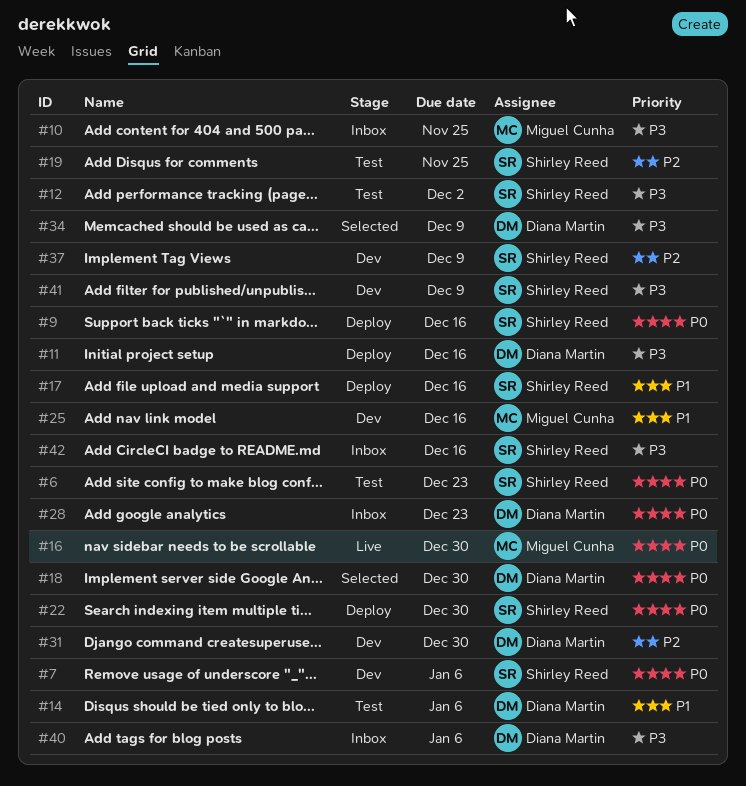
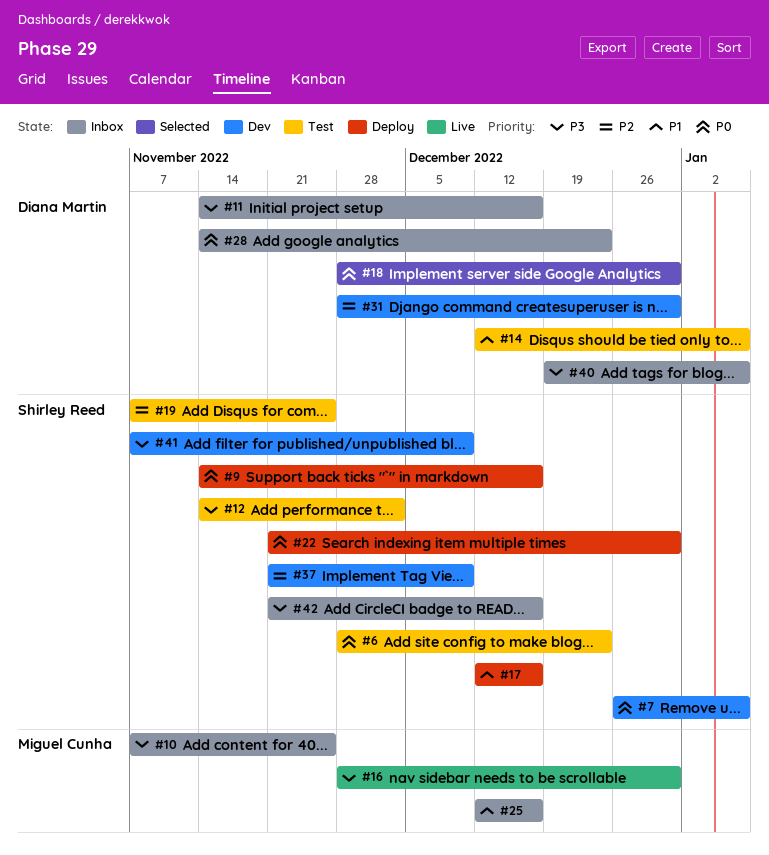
#11, status: Deploy -> Inbox
#16, priority: P0 -> P3
#25, status: Dev -> Inbox
#34: present -> none

